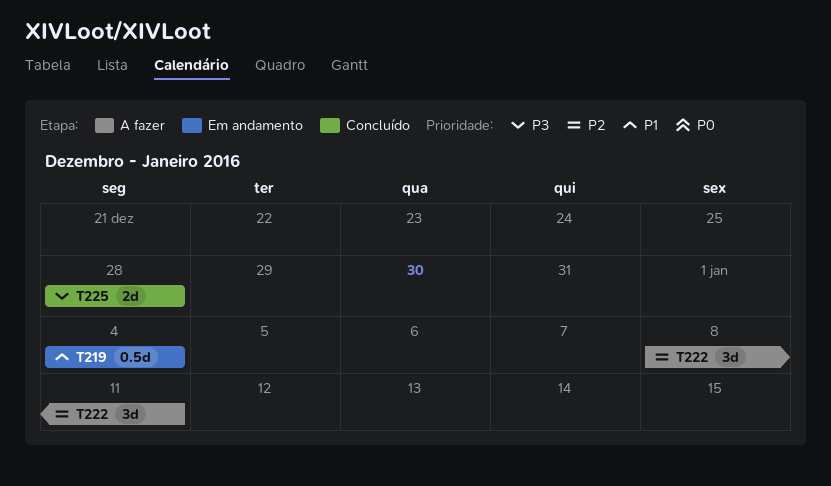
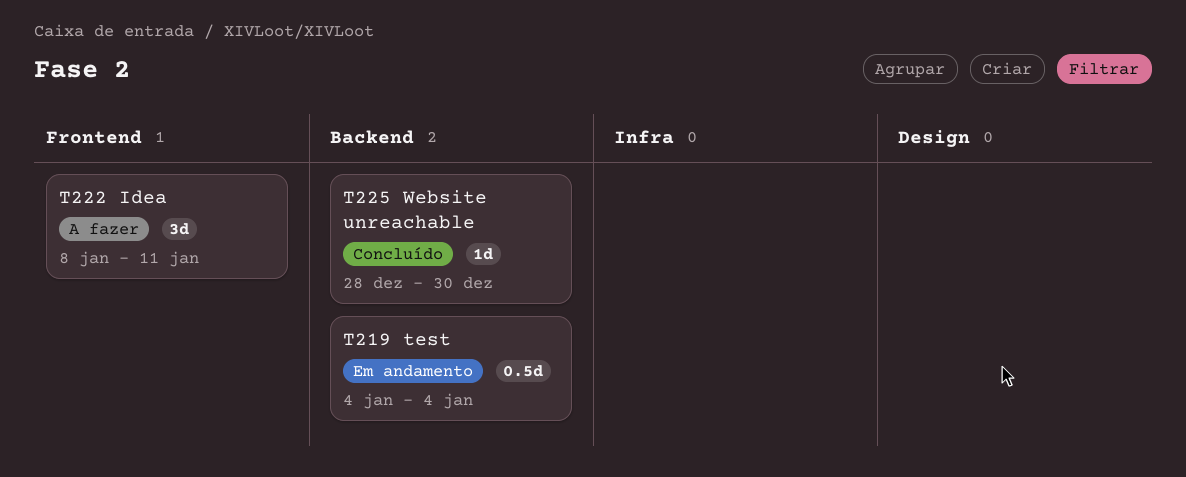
T225, estimate: 2d -> 1d
T225, due: Dec 28 -> Dec 30

